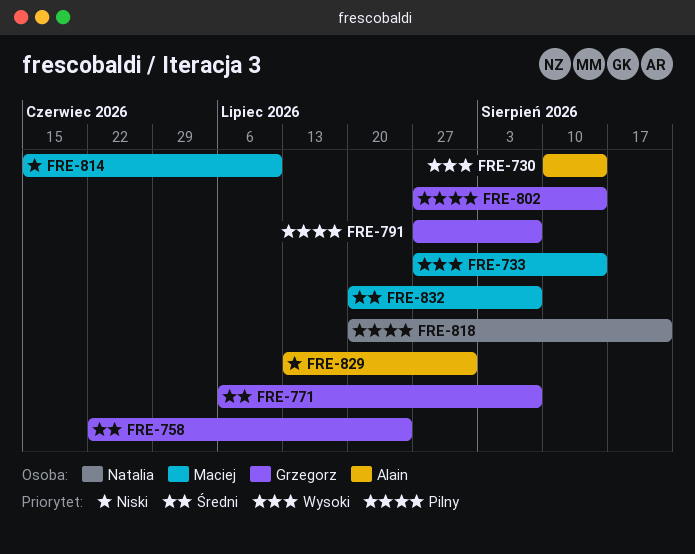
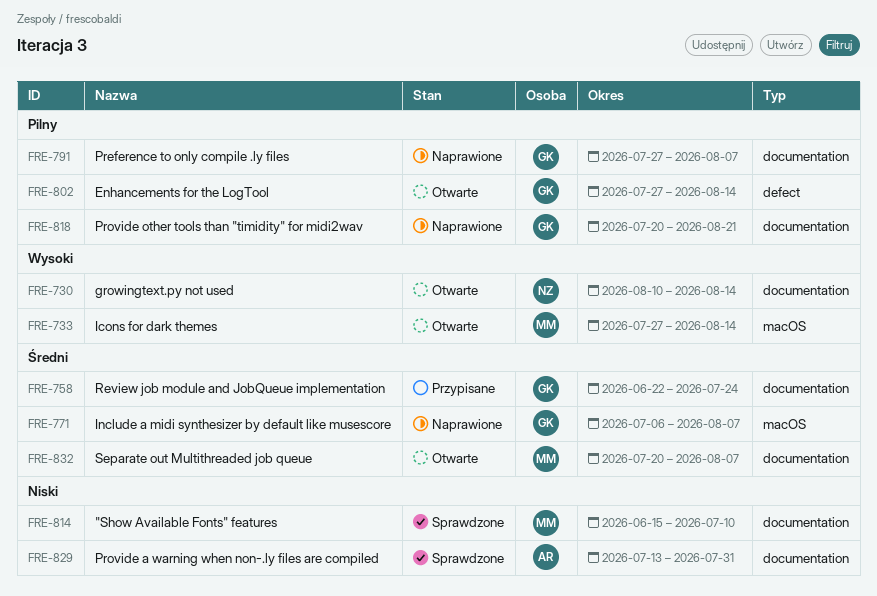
FRE-730, owner: Alain -> Natalia
FRE-818, owner: Natalia -> Grzegorz

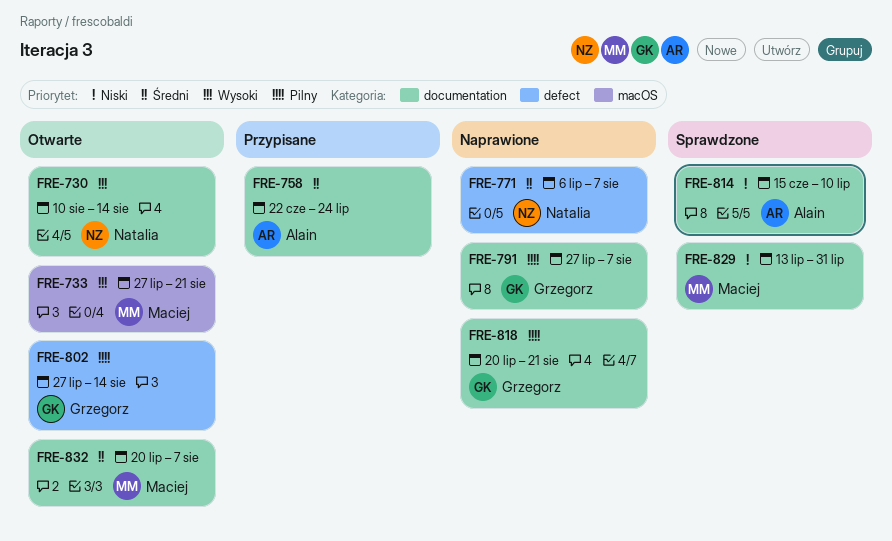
FRE-733, due: Aug 14 -> Aug 21
FRE-758, owner: Grzegorz -> Alain
FRE-771, owner: Grzegorz -> Natalia
FRE-771, label: macOS -> defect
FRE-814, owner: Maciej -> Alain
FRE-829, owner: Alain -> Maciej

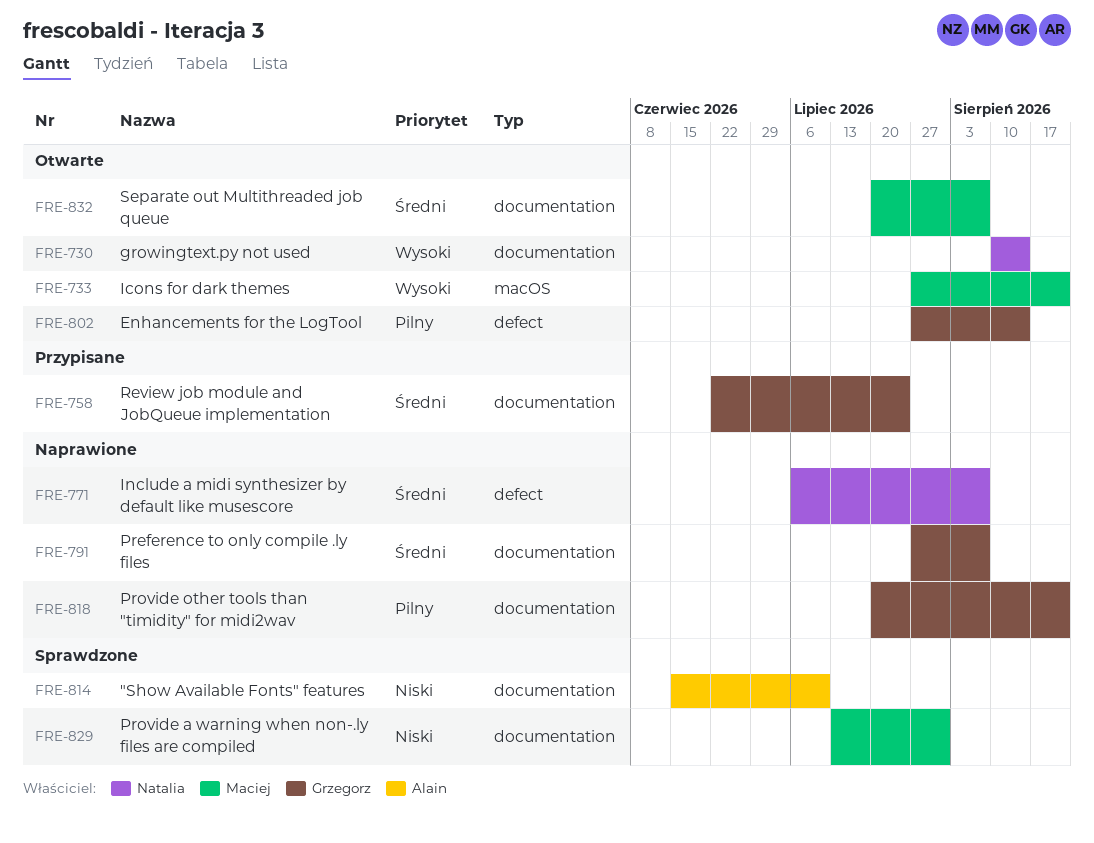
FRE-758, owner: Alain -> Grzegorz
FRE-791, priority: Pilny -> Średni

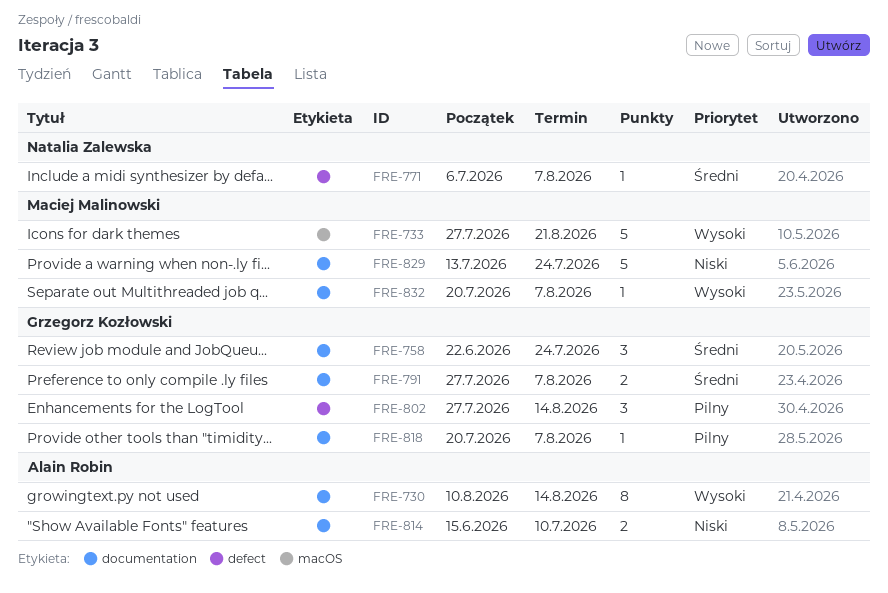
FRE-730, owner: Natalia Zalewska -> Alain Robin
FRE-818, due: Aug 21 -> Aug 7
FRE-829, due: Jul 31 -> Jul 24
FRE-832, priority: Średni -> Wysoki

